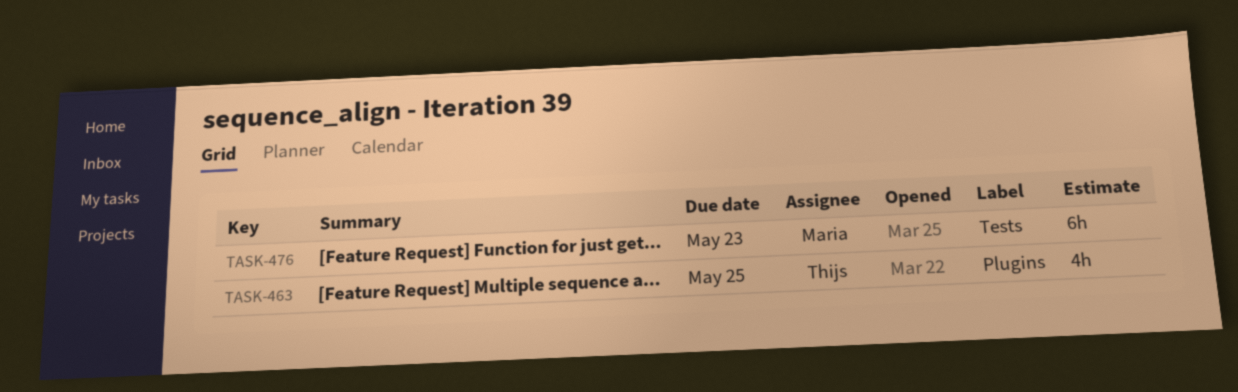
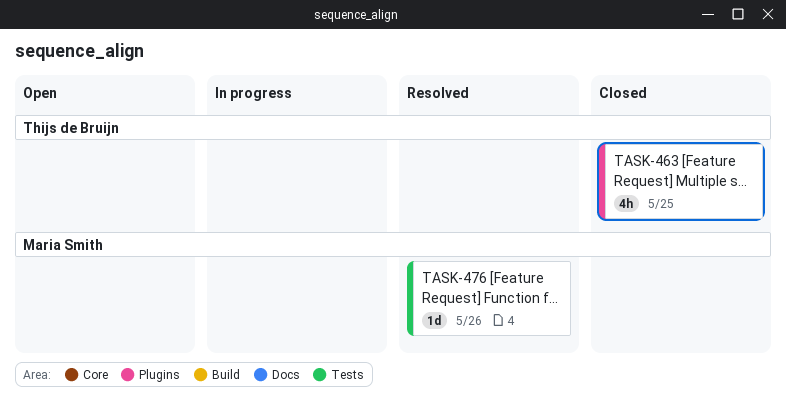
TASK-476, estimate: 6h -> 1d
TASK-476, due: May 23 -> May 26

